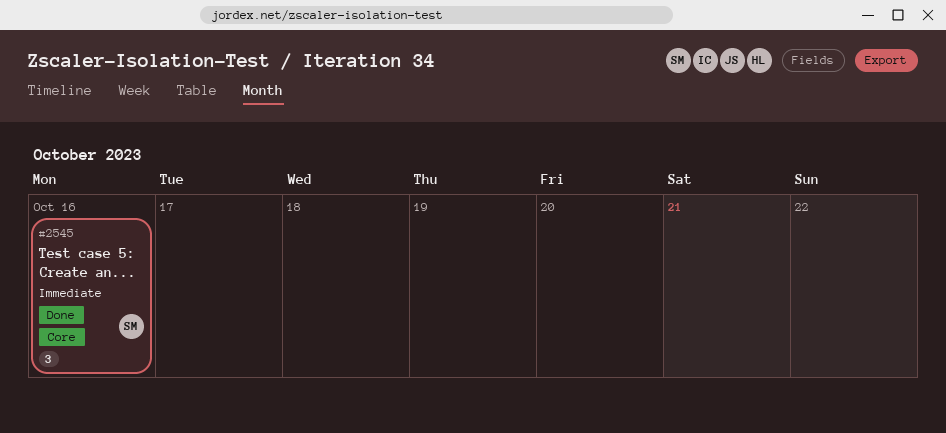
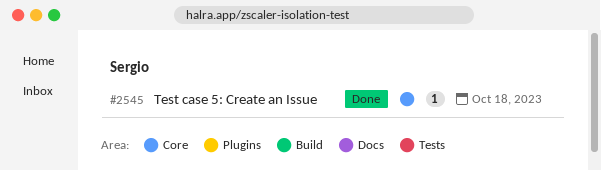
#2545, estimate: 3 -> 1
#2545, due: Oct 16 -> Oct 18

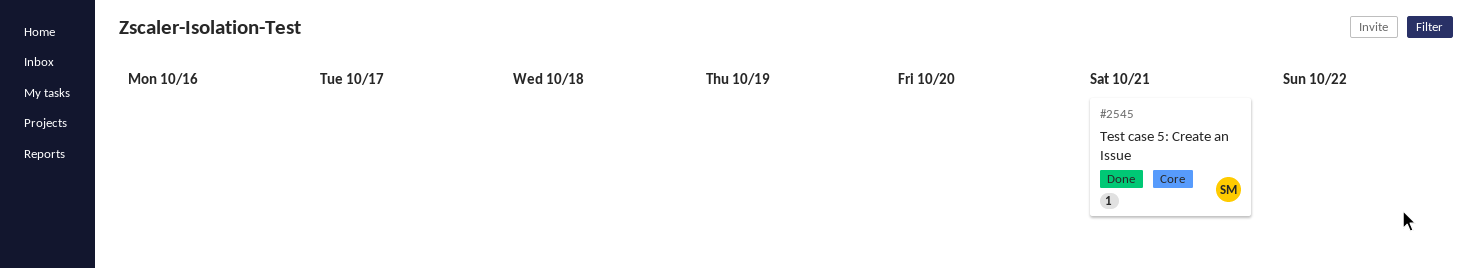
#2545, due: Oct 18 -> Oct 21

